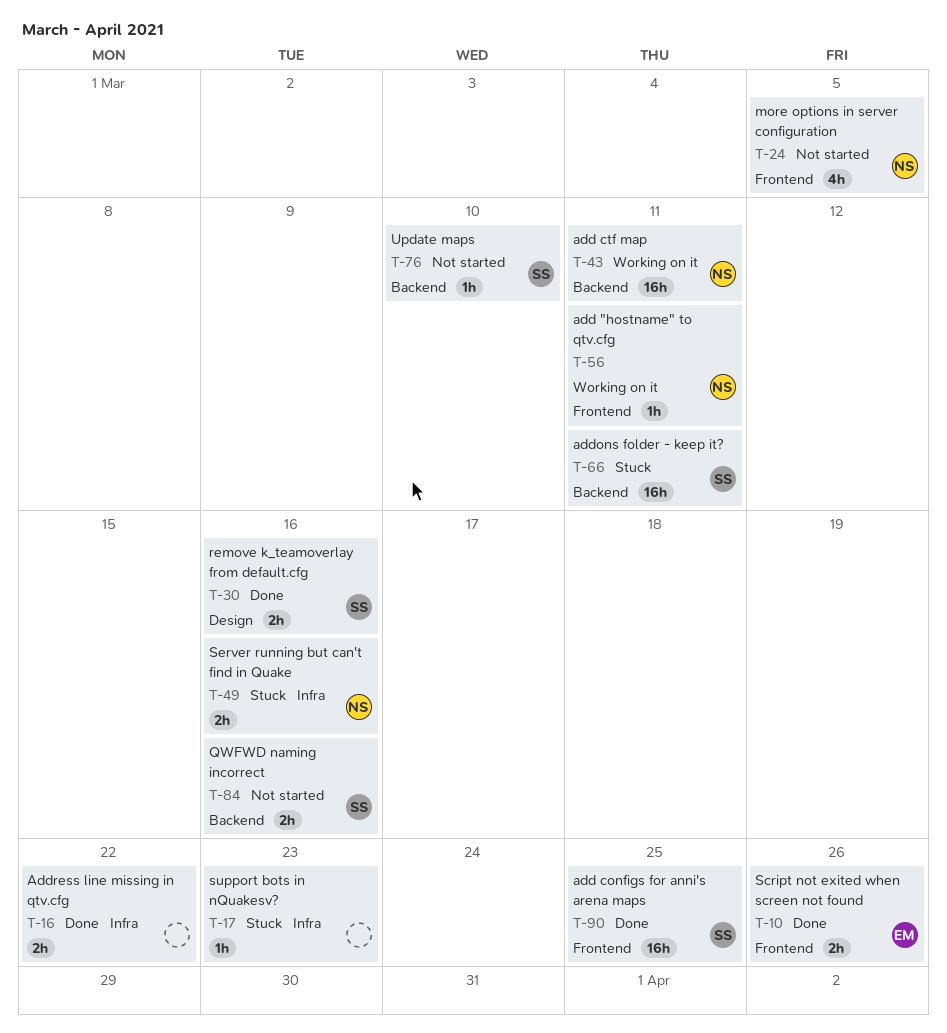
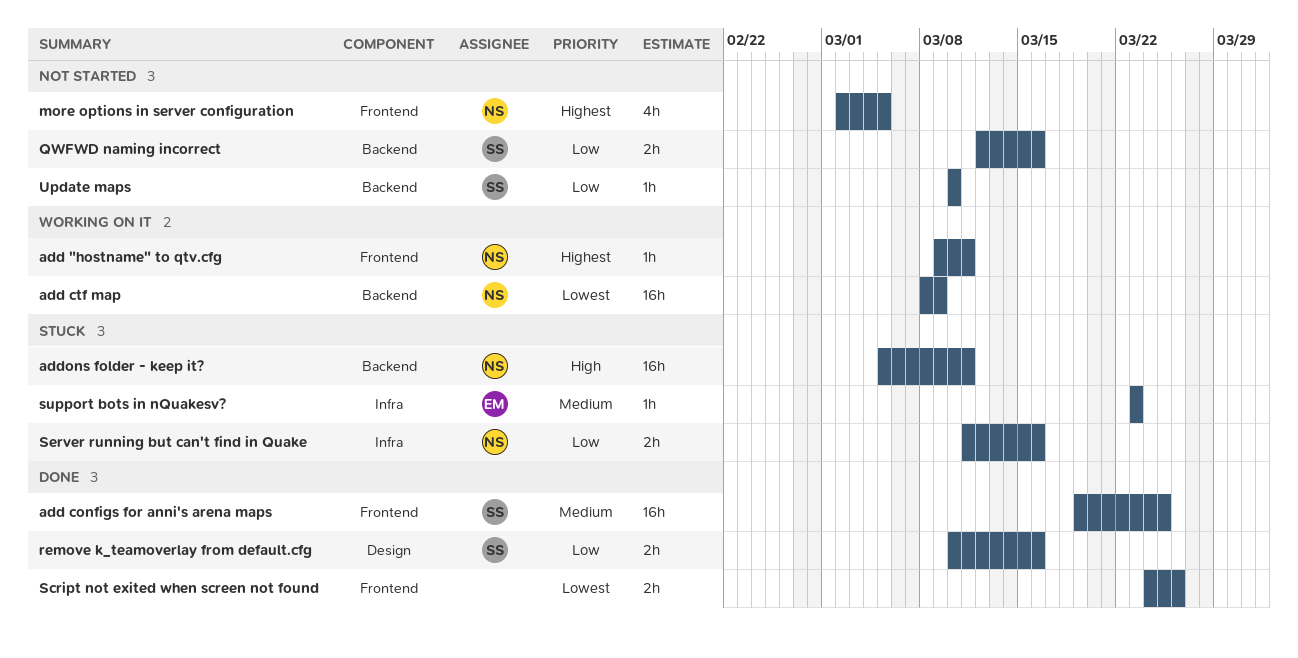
add ctf map, due: Mar 11 -> Mar 9
addons folder - keep it?, owner: SS -> NS
Address line missing in qtv.cfg: present -> none
Script not exited when screen not found, owner: EM -> none
support bots in nQuakesv?, owner: none -> EM

